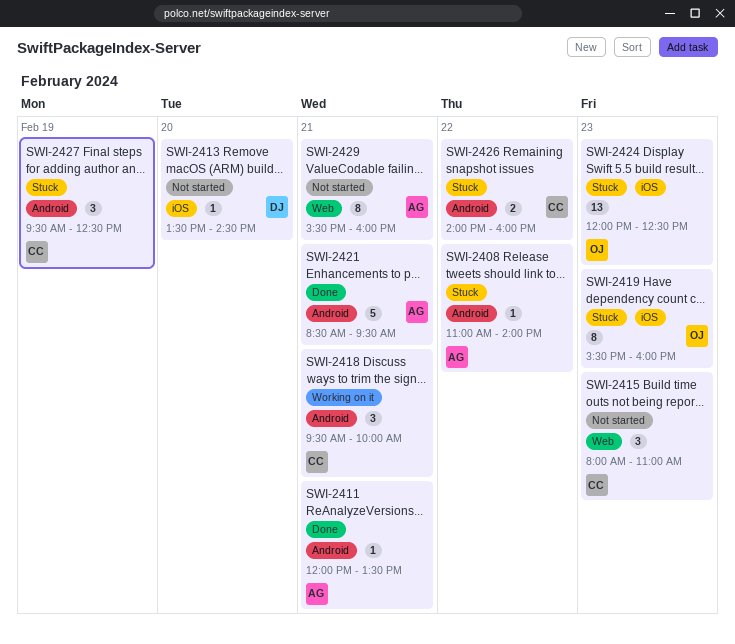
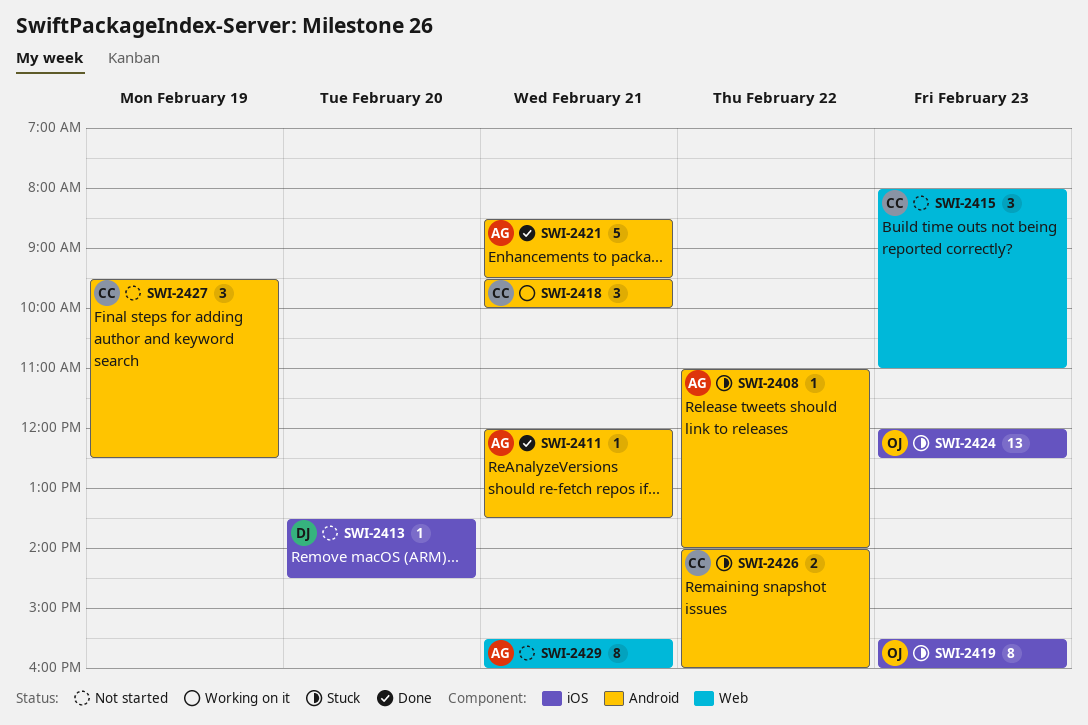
SWI-2427, status: Stuck -> Not started

